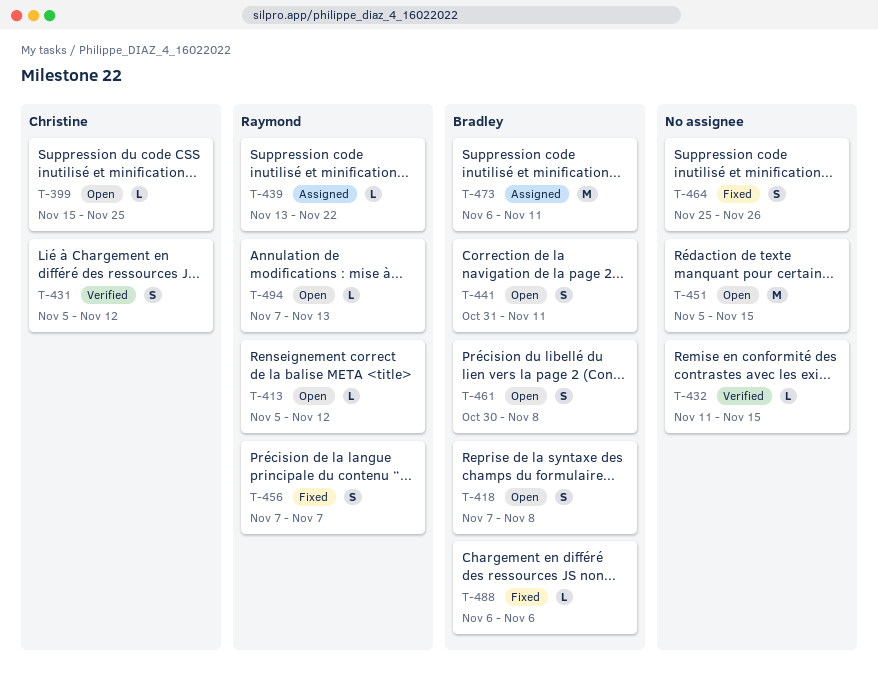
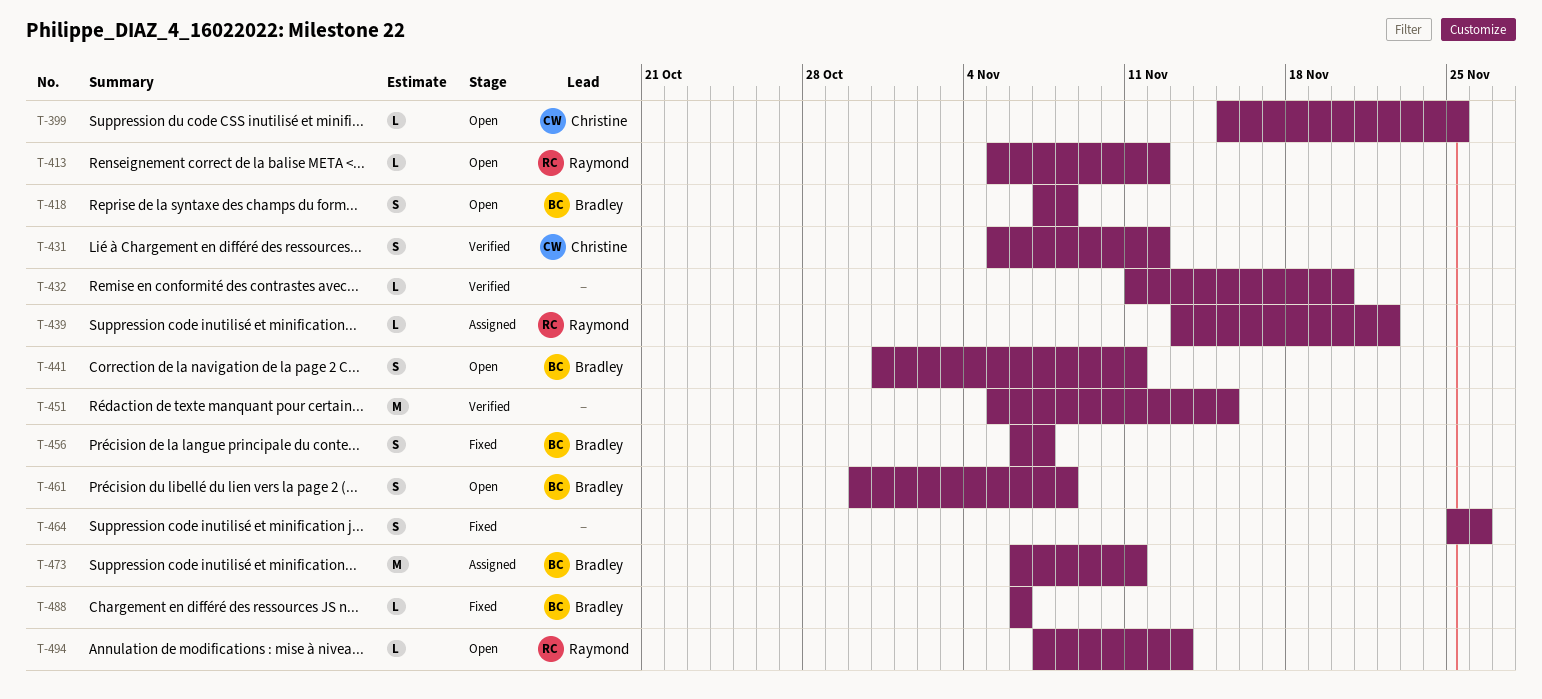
T-432, due: Nov 15 -> Nov 20
T-451, status: Open -> Verified
T-456, owner: Raymond -> Bradley
T-456, start: Nov 7 -> Nov 6

